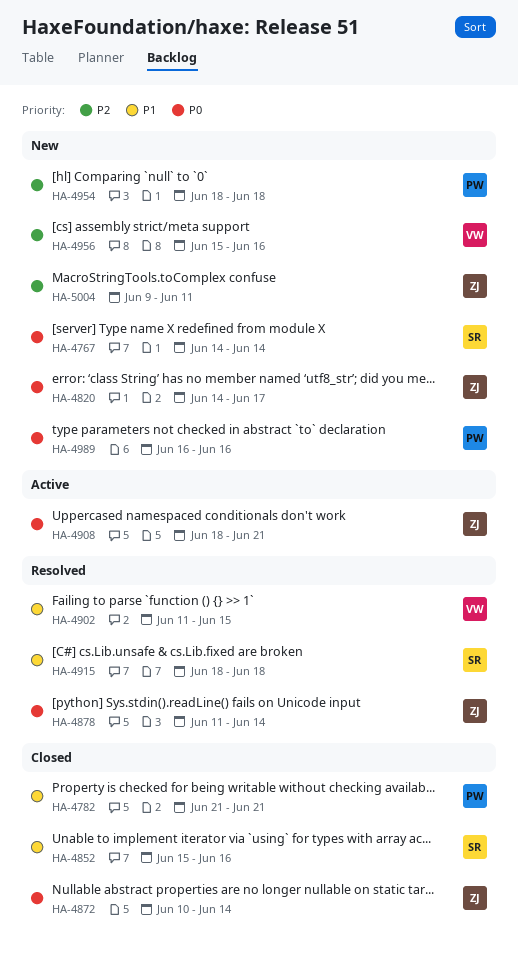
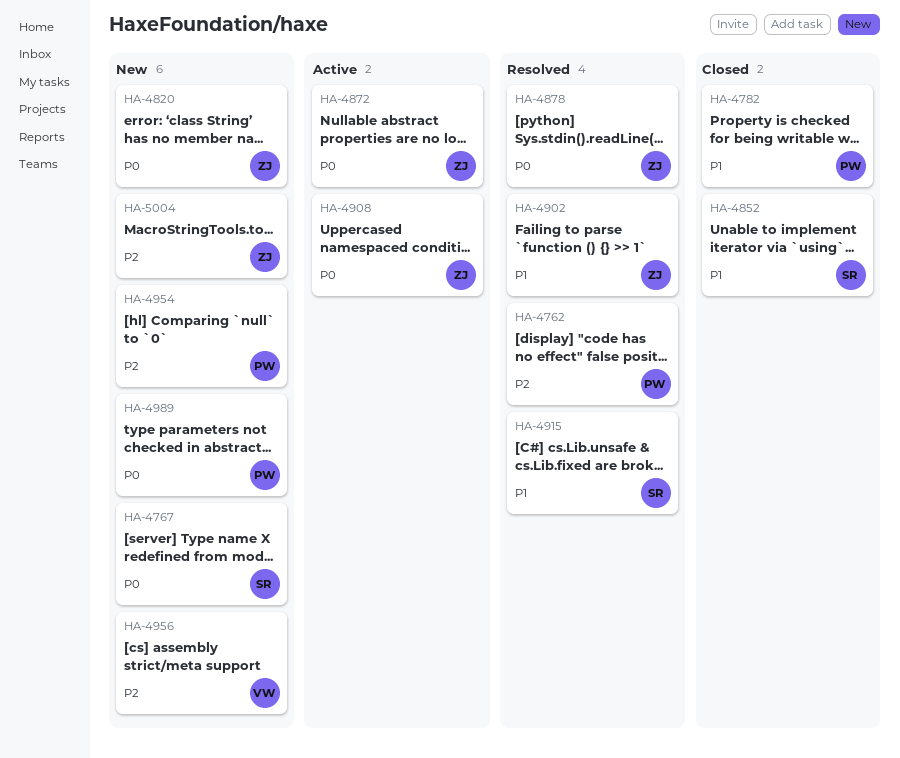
HA-4762: none -> present
HA-4872, status: Closed -> Active
HA-4902, owner: VW -> ZJ

